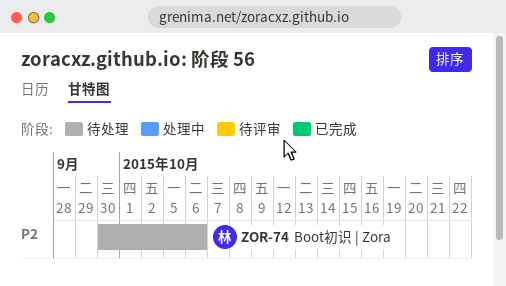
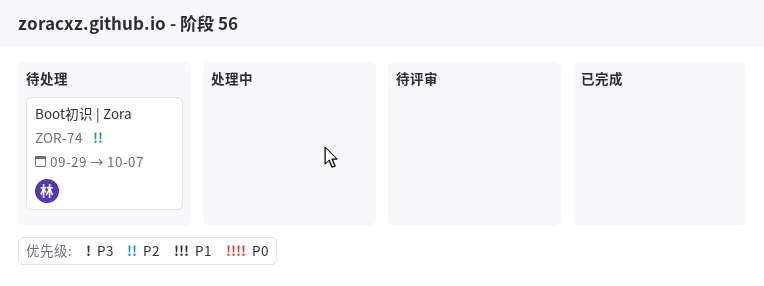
ZOR-74, start: Sep 30 -> Sep 29
ZOR-74, due: Oct 6 -> Oct 7

